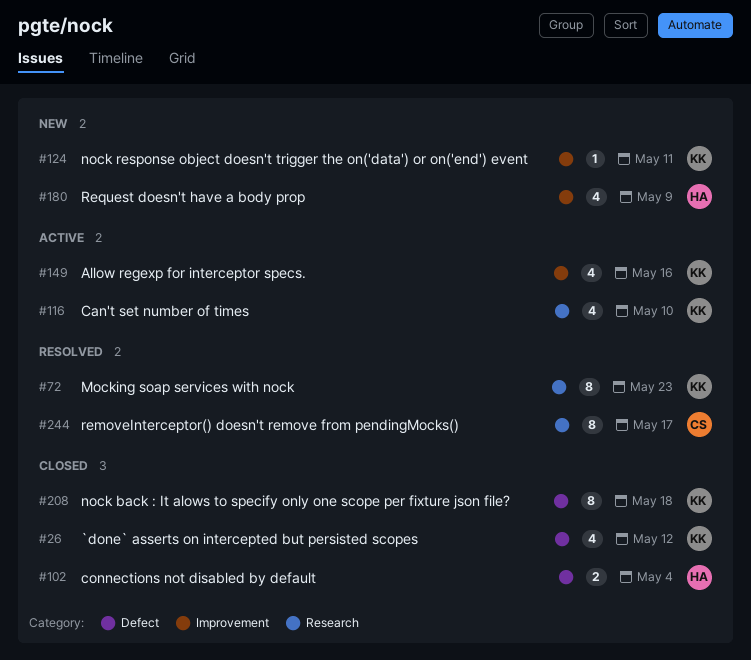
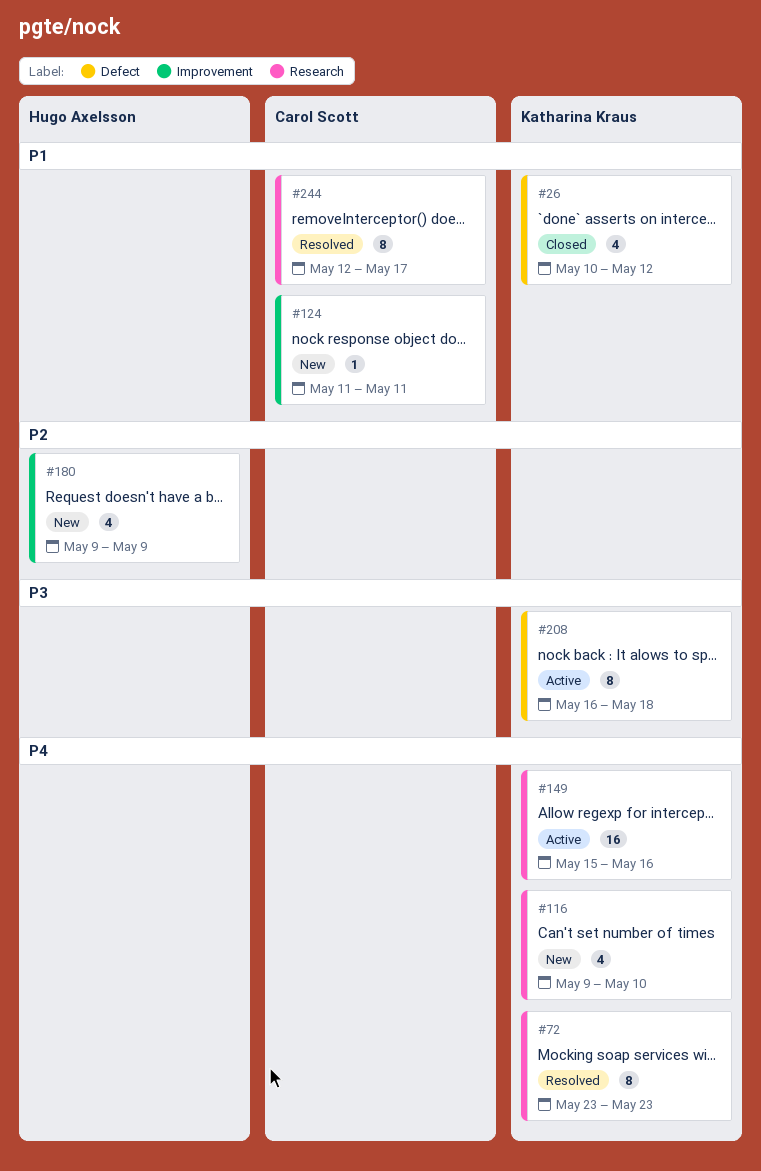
#102: present -> none
#116, status: Active -> New
#124, owner: Katharina Kraus -> Carol Scott
#149, label: Improvement -> Research
#149, estimate: 4 -> 16
#208, status: Closed -> Active

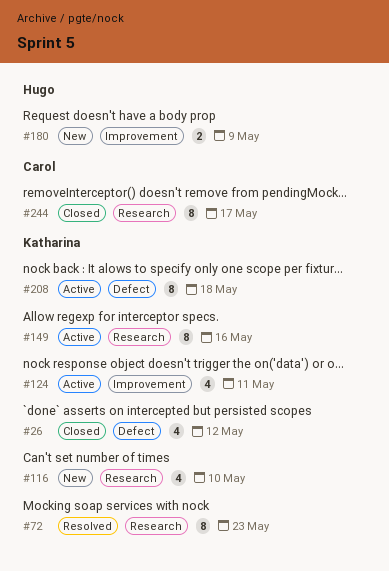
#124, status: New -> Active
#124, owner: Carol Scott -> Katharina Kraus
#124, estimate: 1 -> 4
#149, estimate: 16 -> 8
#180, estimate: 4 -> 2
#244, status: Resolved -> Closed

